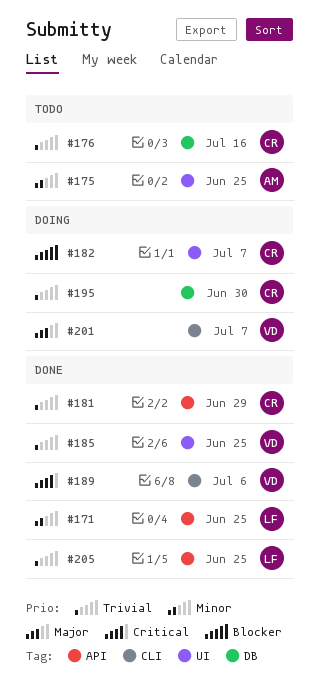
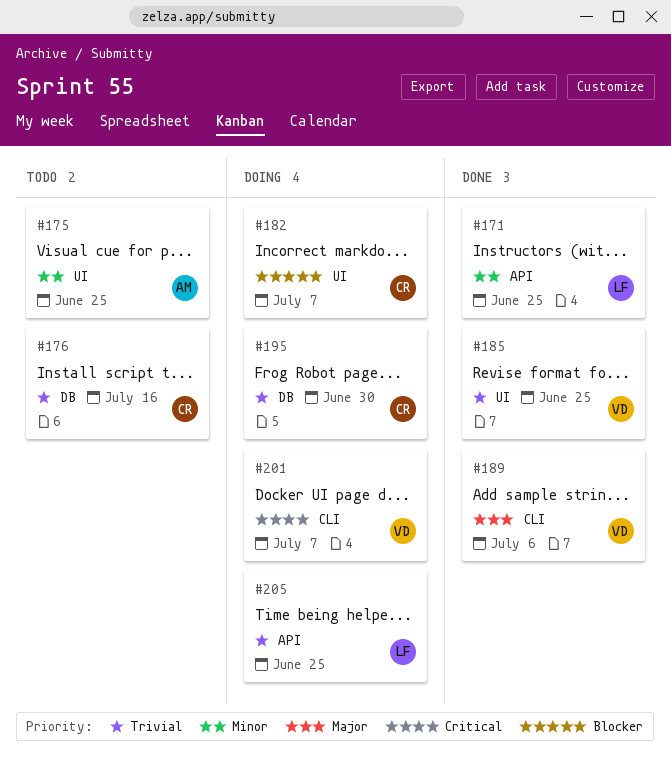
#181: present -> none
#189, priority: Critical -> Major
#201, priority: Major -> Critical
#205, status: Done -> Doing

